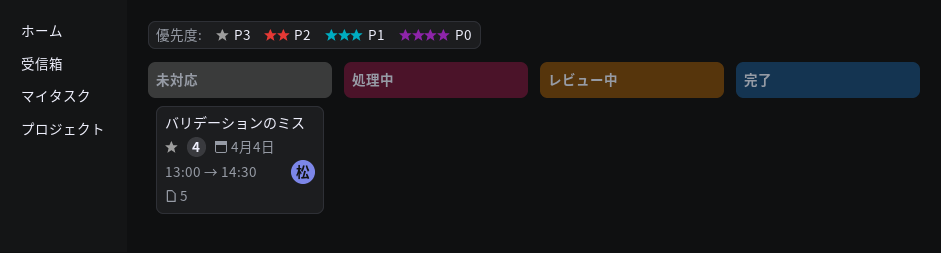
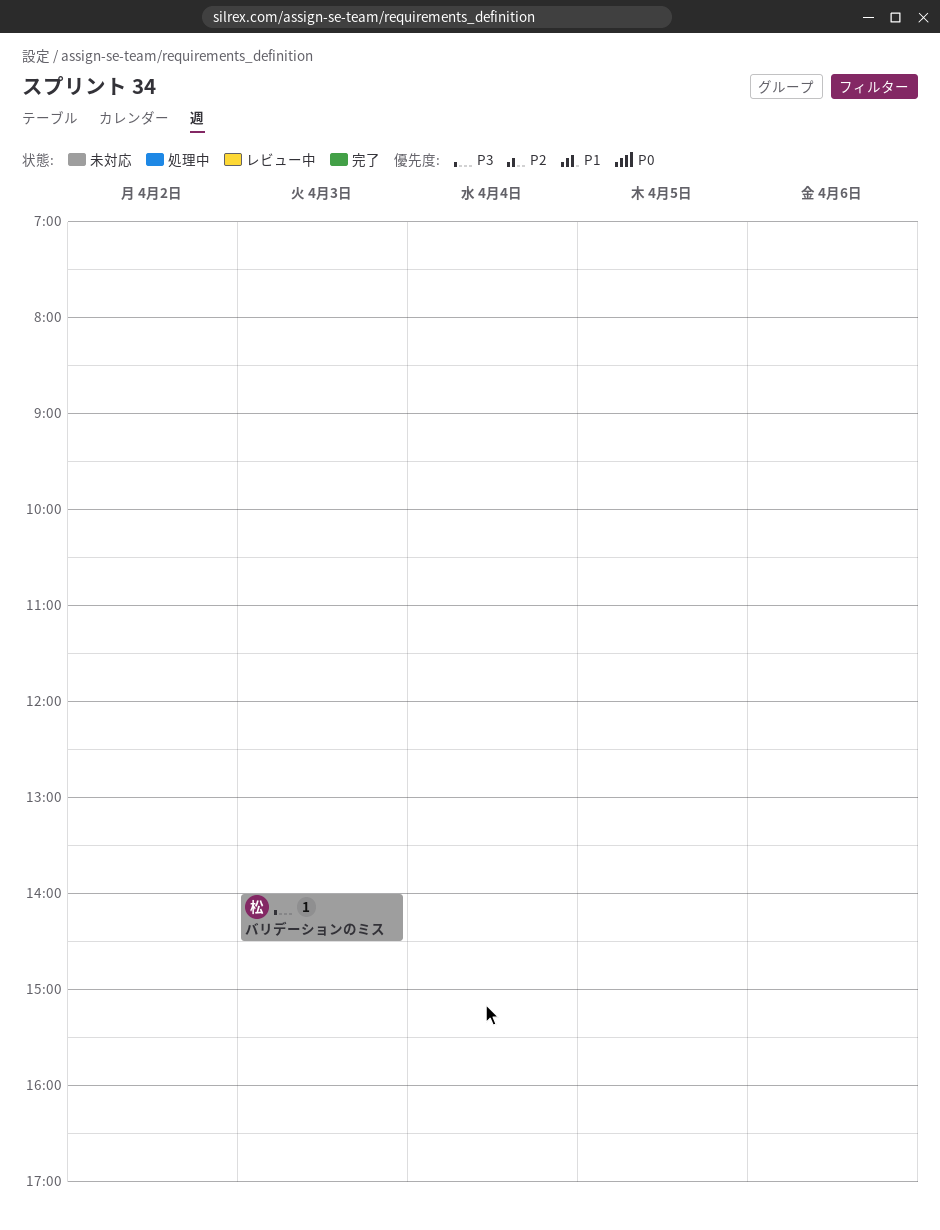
バリデーションのミス, estimate: 4 -> 1
バリデーションのミス, day: Apr 4 -> Apr 3
バリデーションのミス, begins: 13:00 -> 14:00

